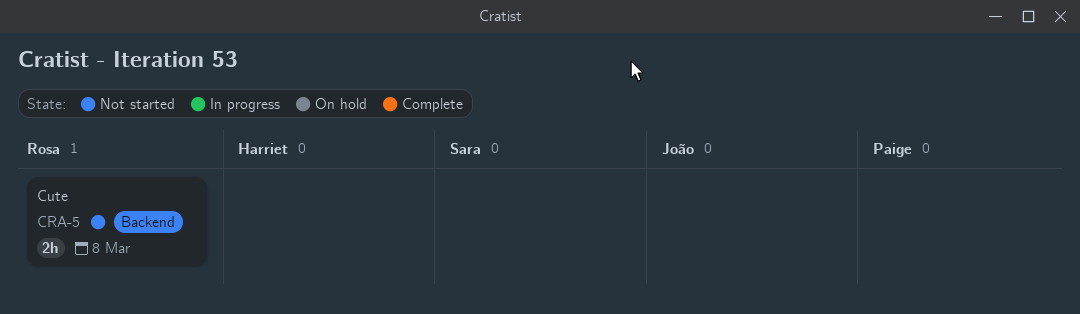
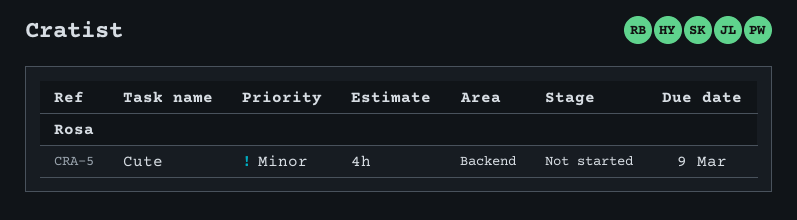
CRA-5, estimate: 2h -> 4h
CRA-5, due: Mar 8 -> Mar 9

